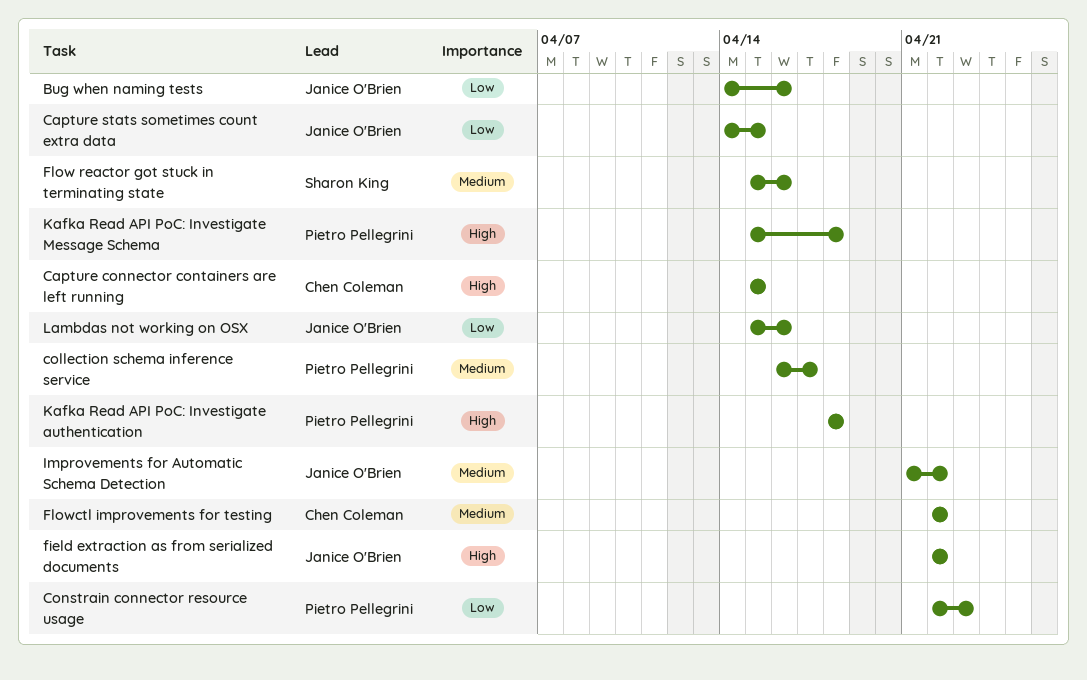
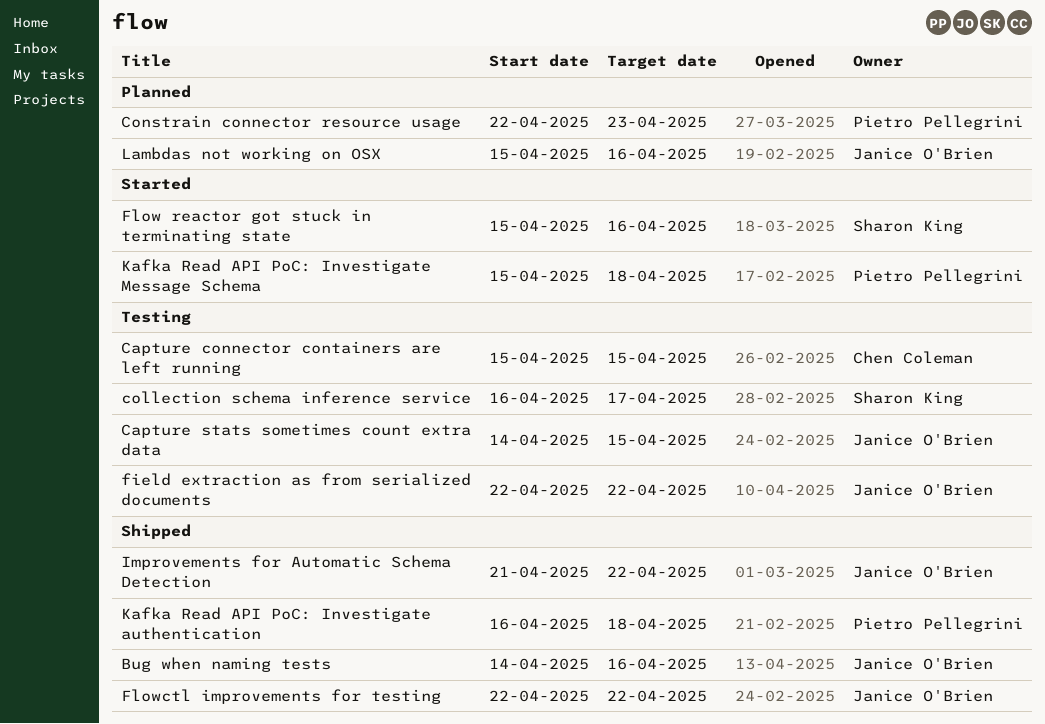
collection schema inference service, owner: Pietro Pellegrini -> Sharon King
Flowctl improvements for testing, owner: Chen Coleman -> Janice O'Brien
Kafka Read API PoC: Investigate authentication, start: Apr 18 -> Apr 16

